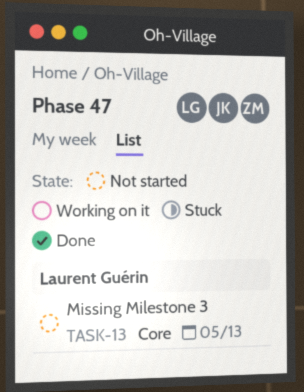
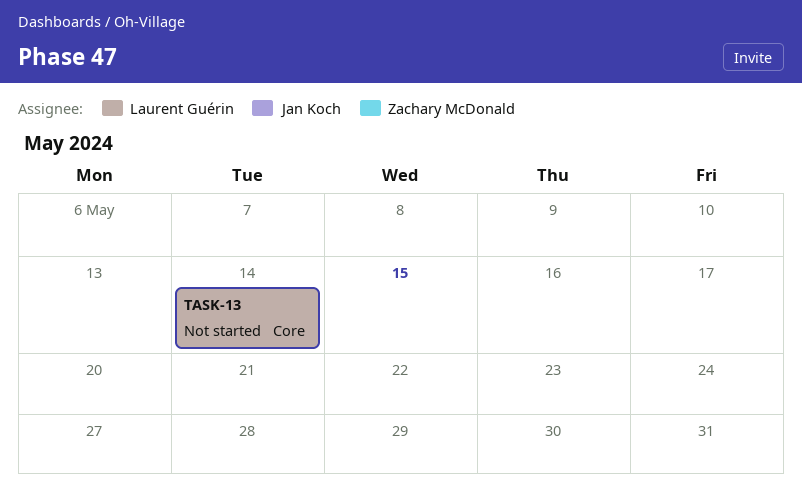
TASK-13, due: May 13 -> May 14

